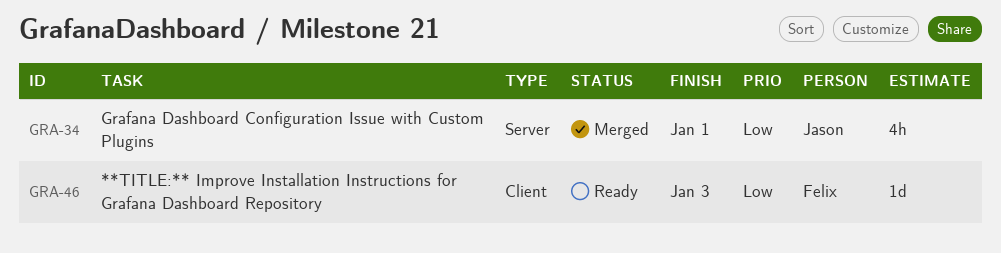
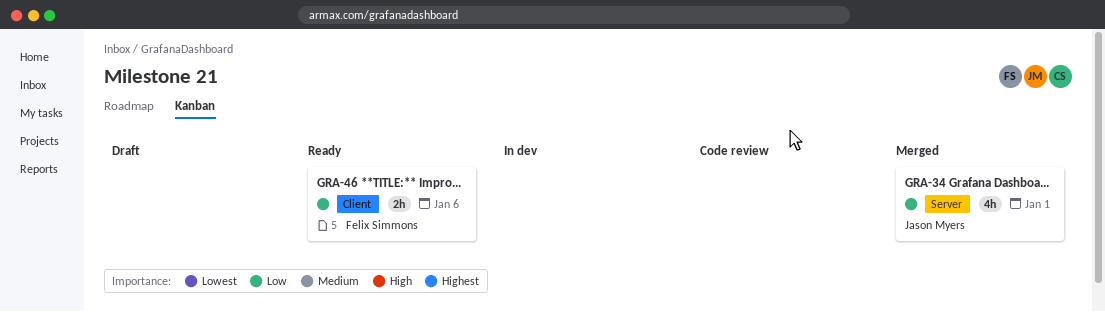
GRA-46, estimate: 1d -> 2h
GRA-46, due: Jan 3 -> Jan 6

